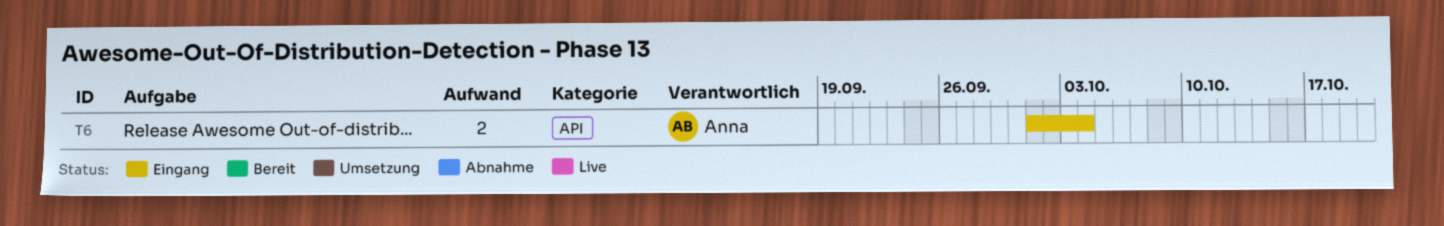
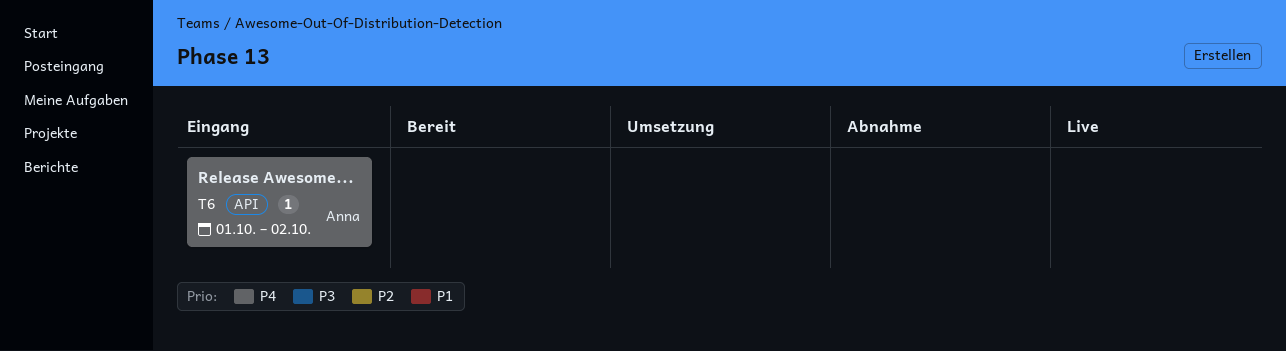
T6, estimate: 2 -> 1
T6, due: Oct 4 -> Oct 2

